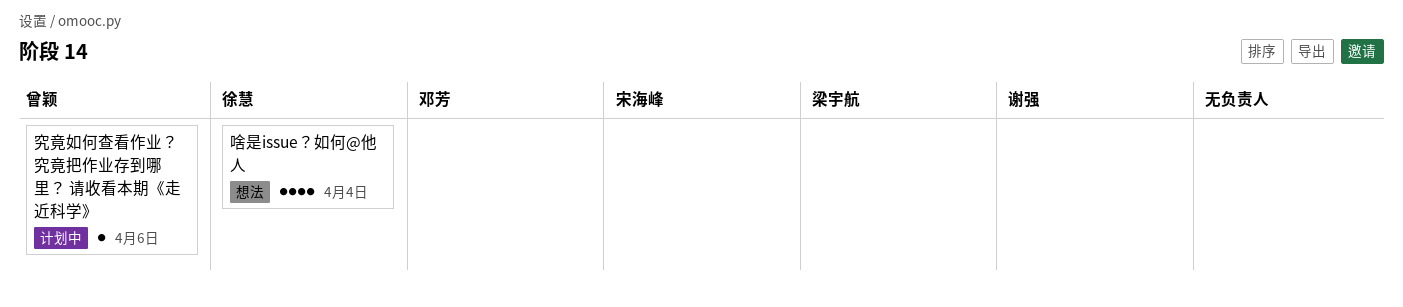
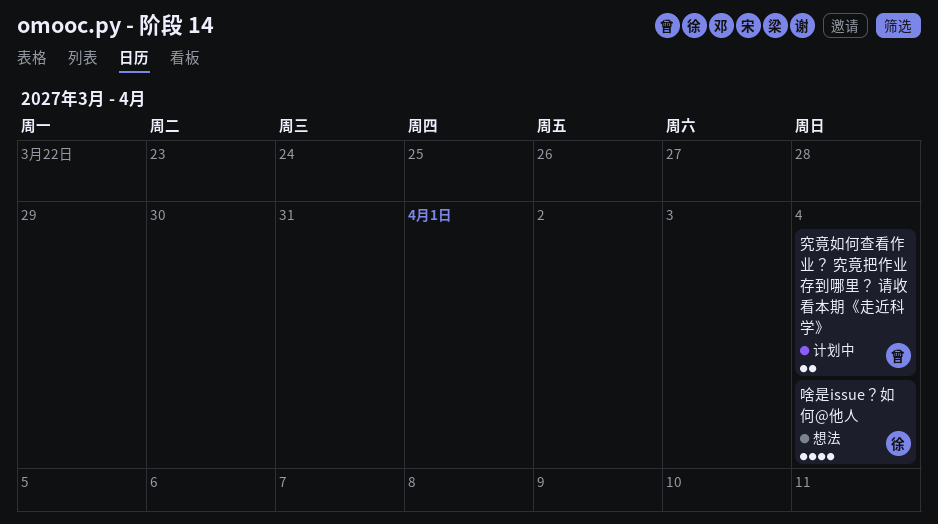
究竟如何查看作业？ 究竟把作业存到哪里？ 请收看本期《走近科学》, estimate: 1 -> 2
究竟如何查看作业？ 究竟把作业存到哪里？ 请收看本期《走近科学》, due: Apr 6 -> Apr 4

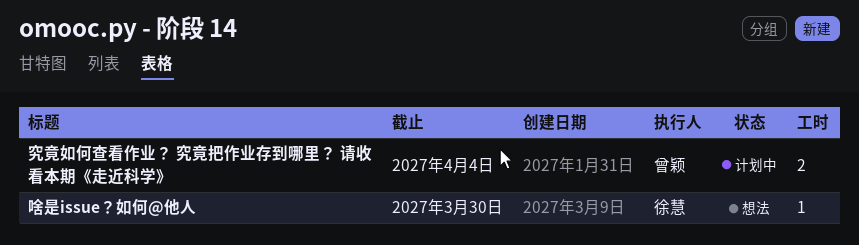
啥是issue？如何@他人, estimate: 4 -> 1
啥是issue？如何@他人, due: Apr 4 -> Mar 30

